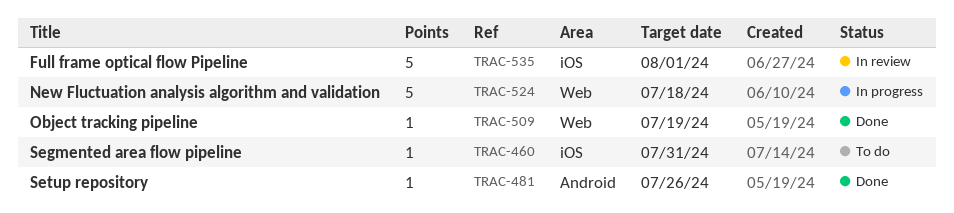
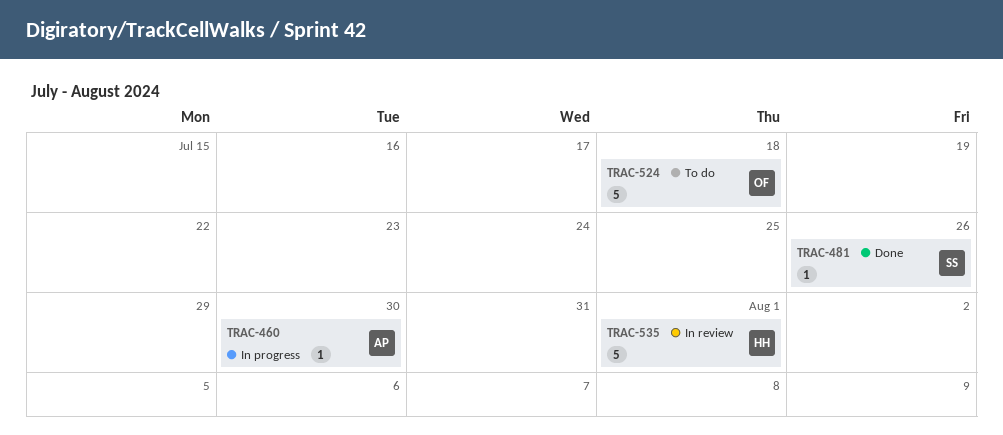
TRAC-460, status: To do -> In progress
TRAC-460, due: Jul 31 -> Jul 30
TRAC-509: present -> none
TRAC-524, status: In progress -> To do

